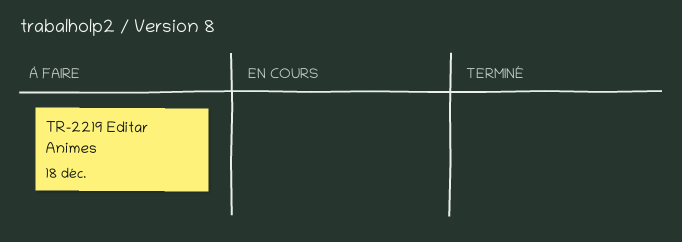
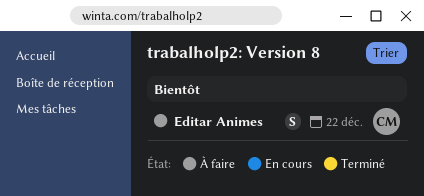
Editar Animes, due: Dec 18 -> Dec 22

